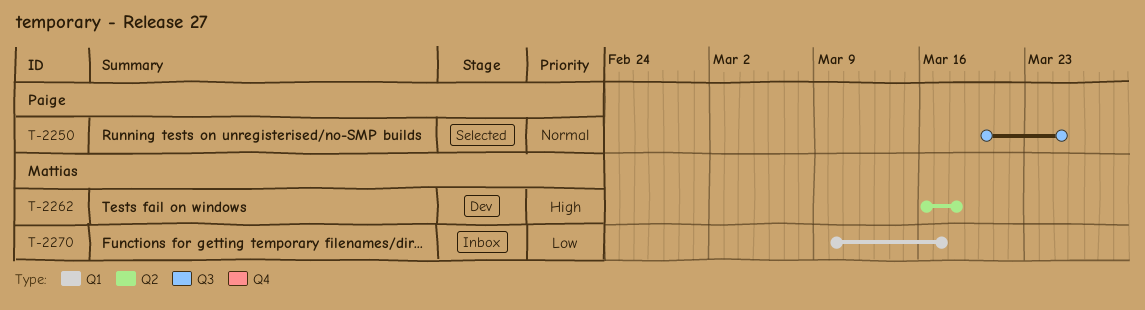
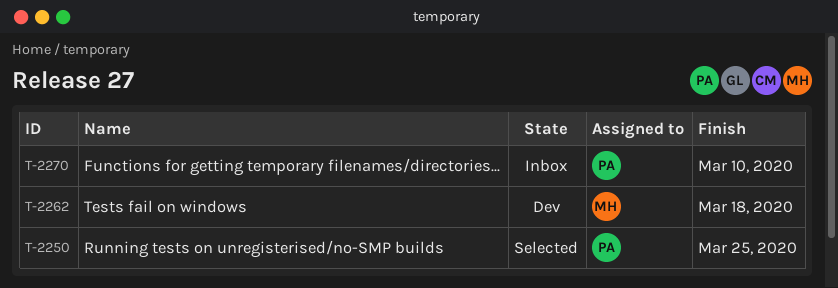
T-2270, owner: Mattias -> Paige
T-2270, due: Mar 17 -> Mar 10

